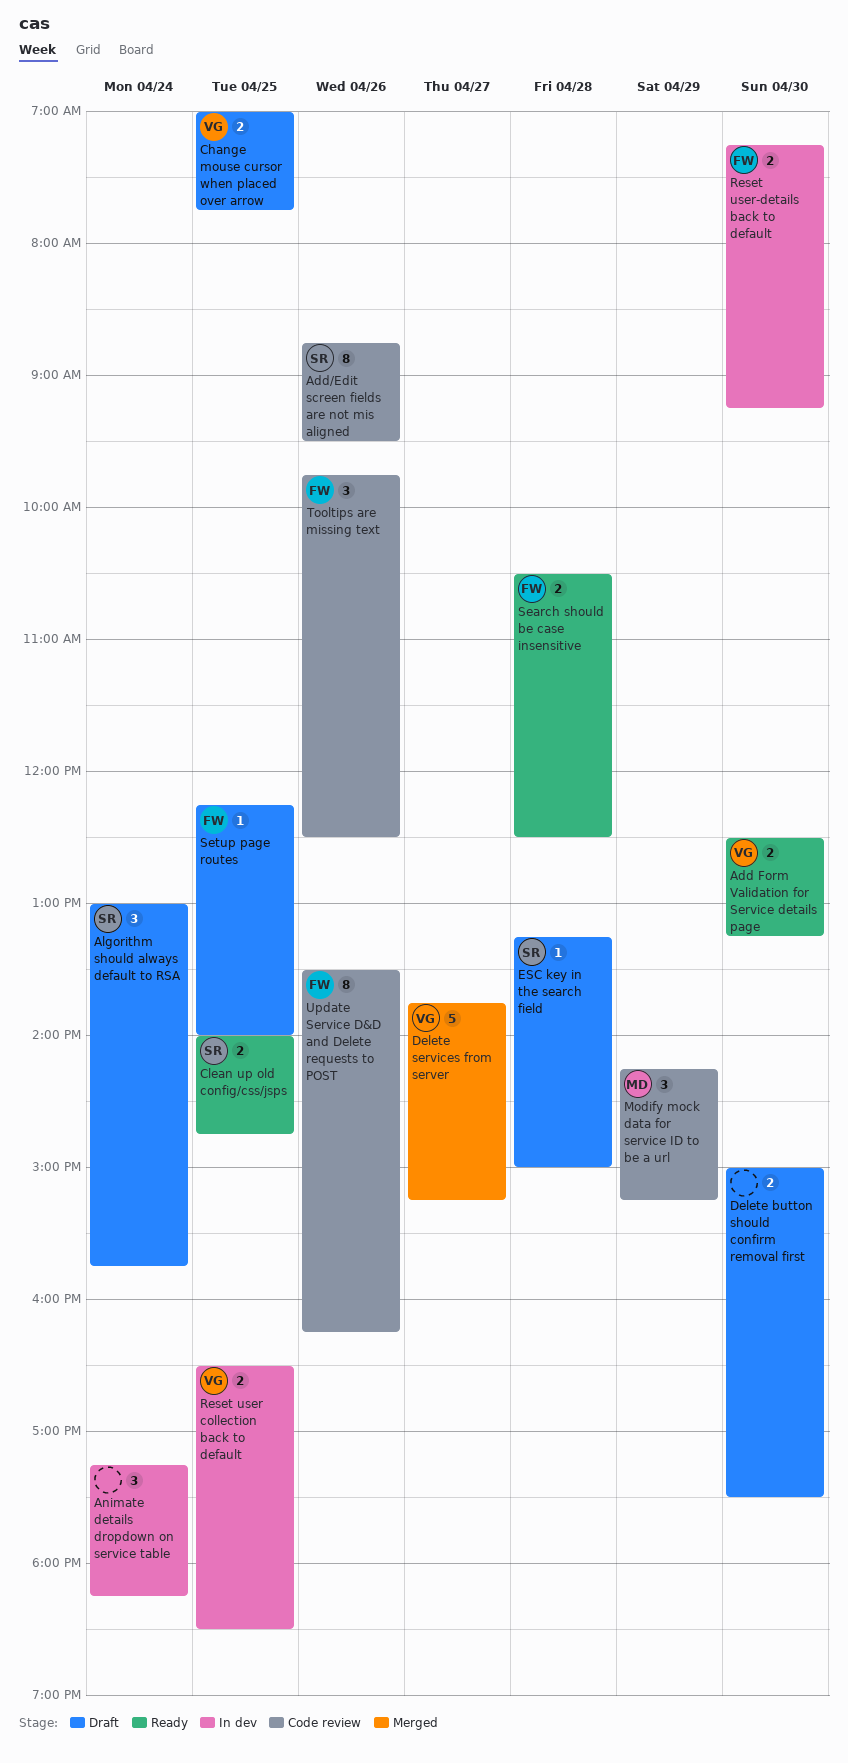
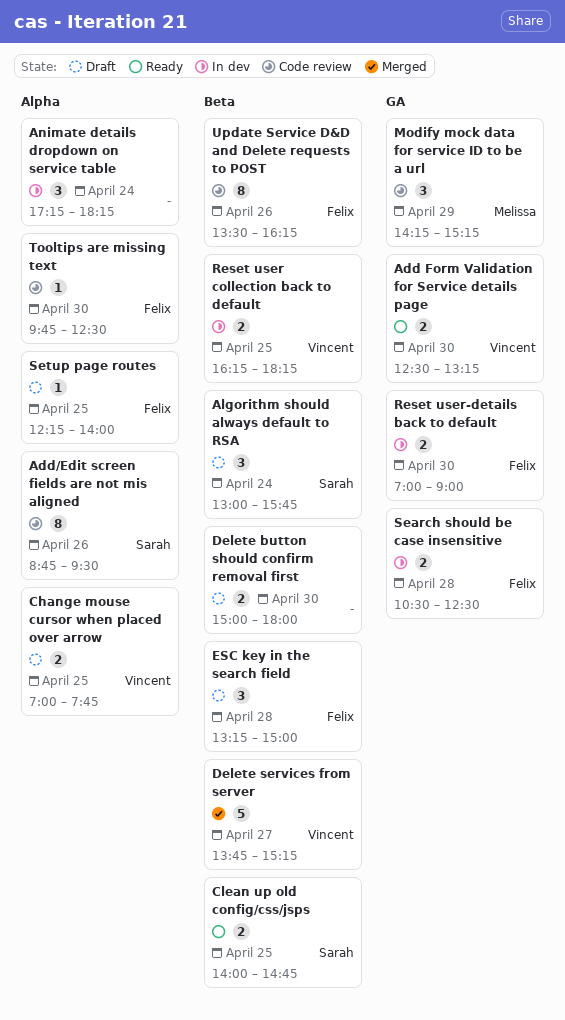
Delete button should confirm removal first, ends: 17:30 -> 18:00
ESC key in the search field, owner: Sarah -> Felix
ESC key in the search field, estimate: 1 -> 3
Reset user collection back to default, begins: 16:30 -> 16:15
Reset user collection back to default, ends: 18:30 -> 18:15
Reset user-details back to default, begins: 07:15 -> 07:00
Reset user-details back to default, ends: 09:15 -> 09:00
Search should be case insensitive, status: Ready -> In dev
Tooltips are missing text, estimate: 3 -> 1
Tooltips are missing text, day: Apr 26 -> Apr 30

